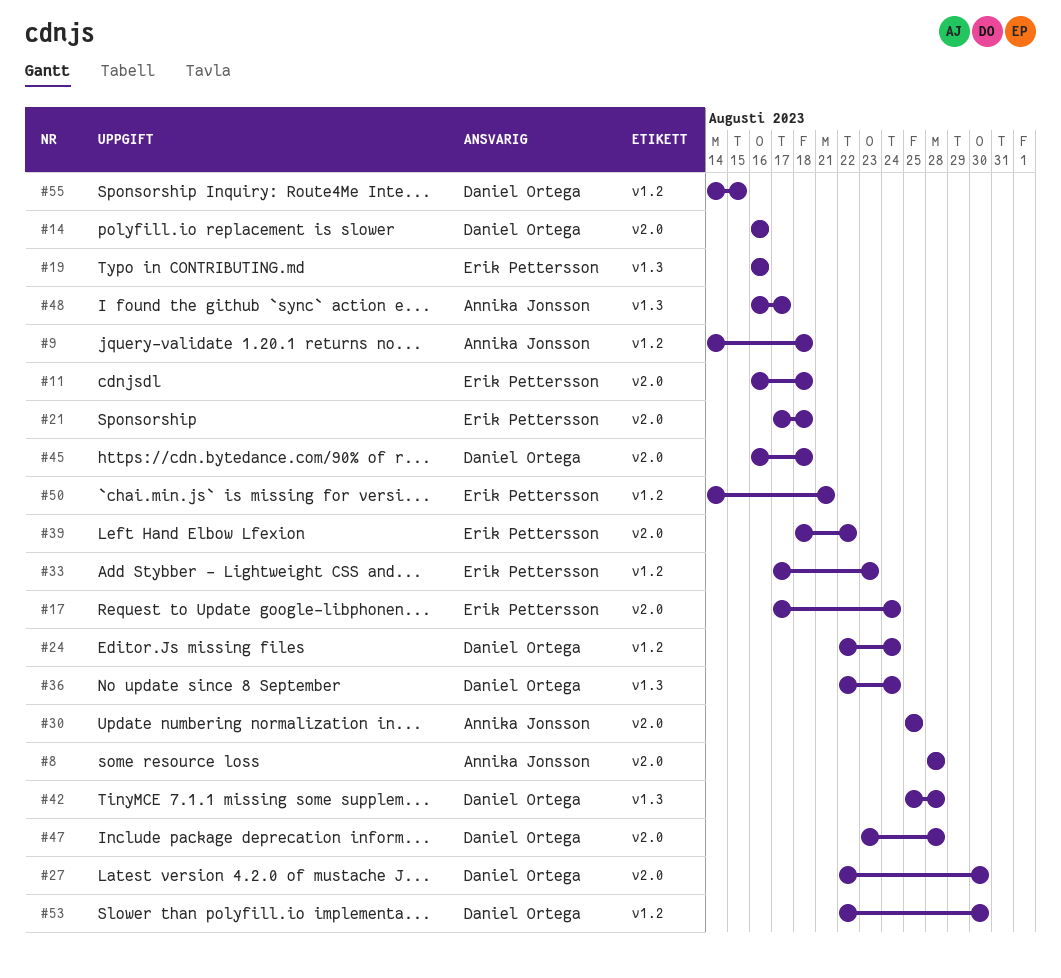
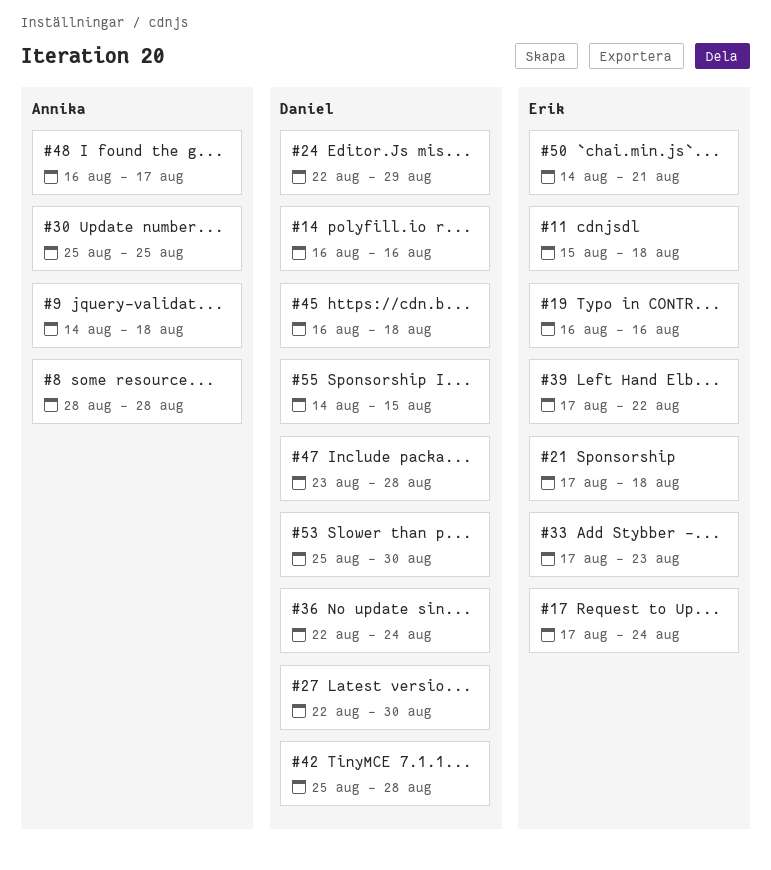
#11, start: Aug 16 -> Aug 15
#24, due: Aug 24 -> Aug 29
#39, start: Aug 18 -> Aug 17
#53, start: Aug 22 -> Aug 25

